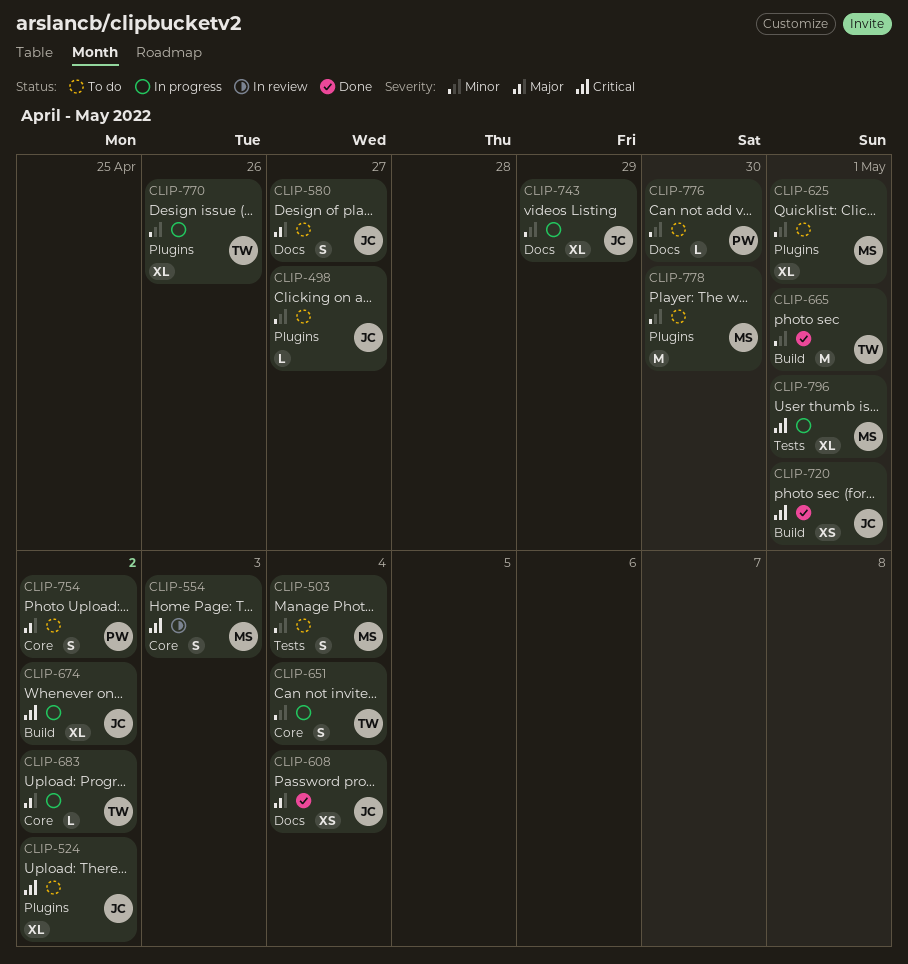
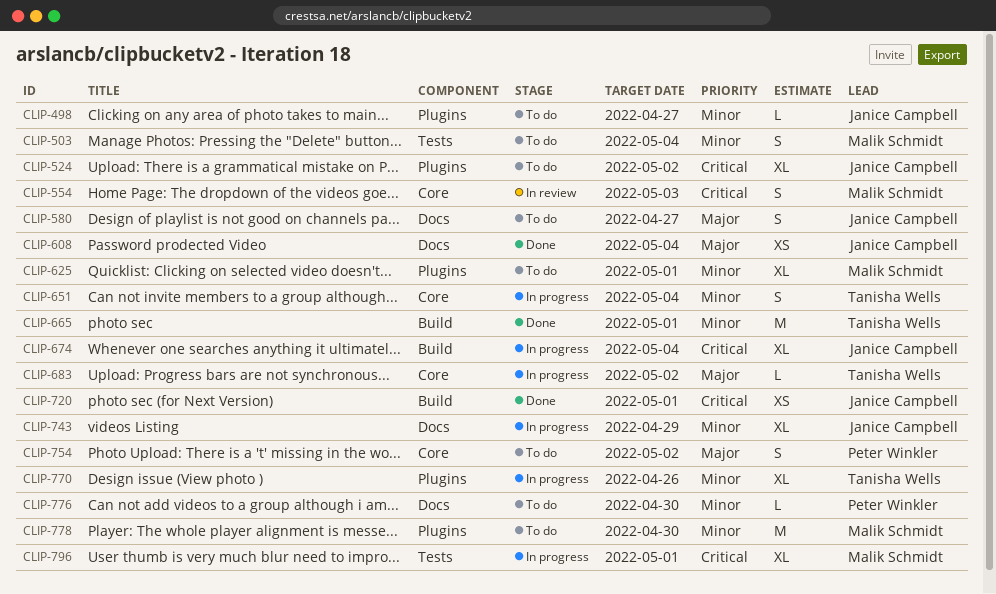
CLIP-674, due: May 2 -> May 4

